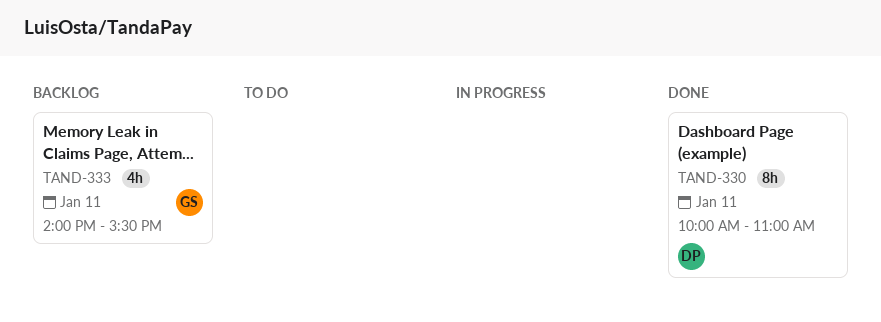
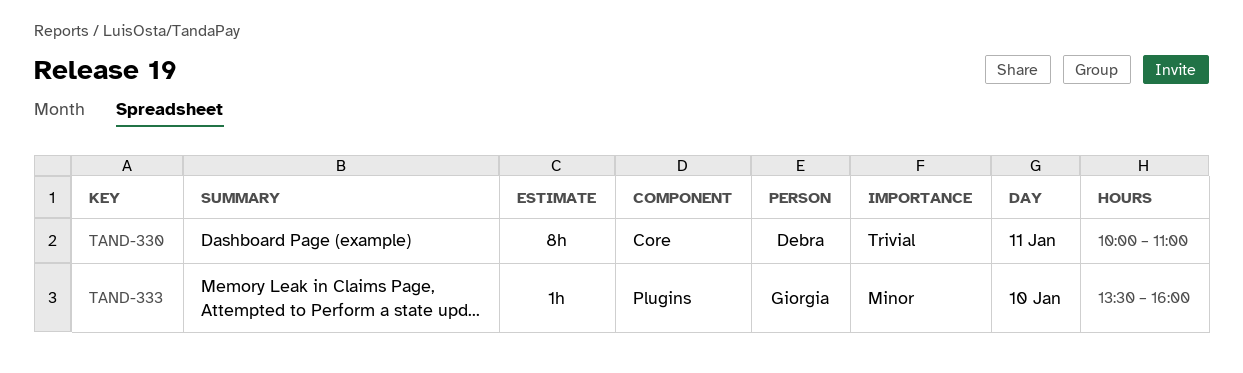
TAND-333, estimate: 4h -> 1h
TAND-333, day: Jan 11 -> Jan 10
TAND-333, begins: 14:00 -> 13:30
TAND-333, ends: 15:30 -> 16:00

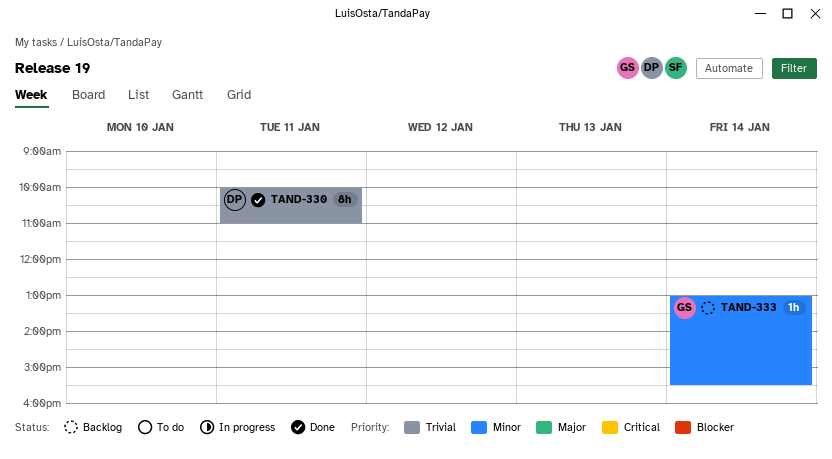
TAND-333, day: Jan 10 -> Jan 14
TAND-333, begins: 13:30 -> 13:00
TAND-333, ends: 16:00 -> 15:30

